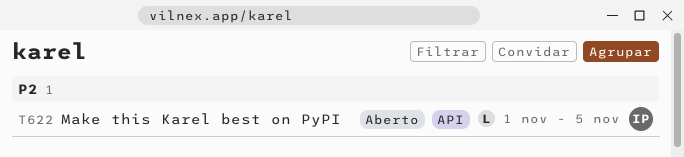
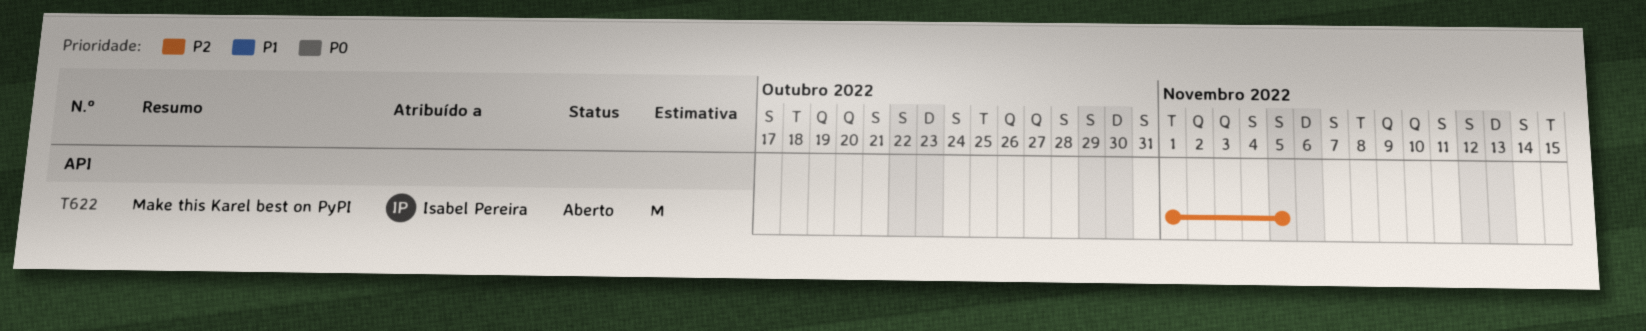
T622, estimate: L -> M

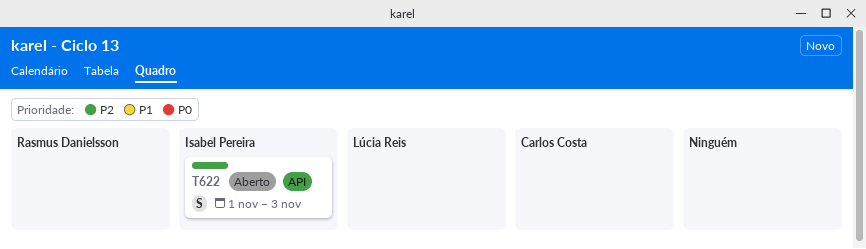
T622, estimate: M -> S
T622, due: Nov 5 -> Nov 3

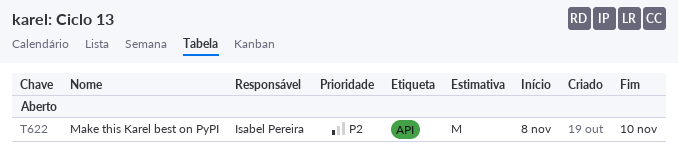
T622, estimate: S -> M
T622, start: Nov 1 -> Nov 8
T622, due: Nov 3 -> Nov 10

